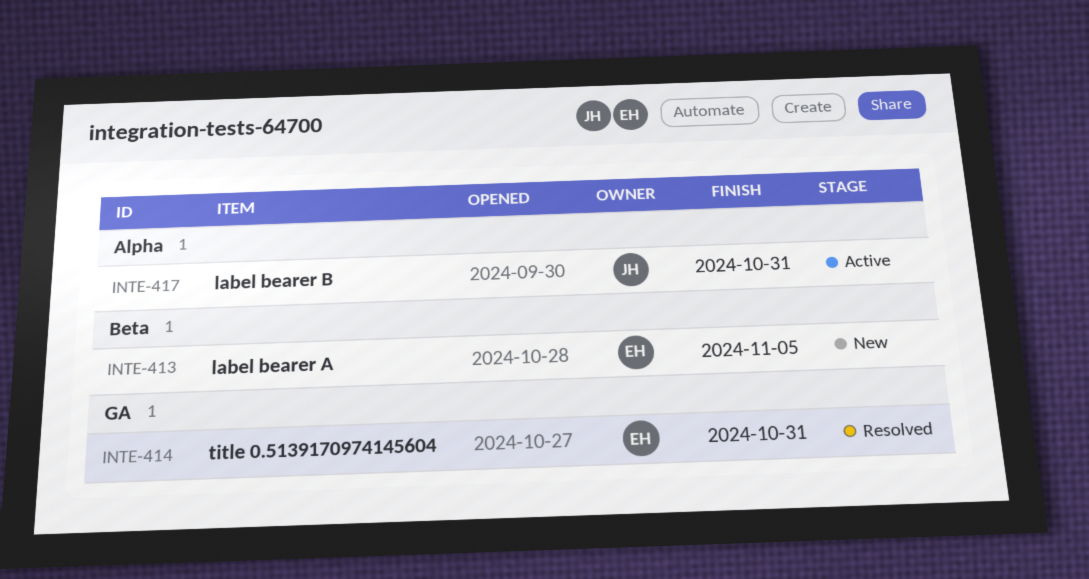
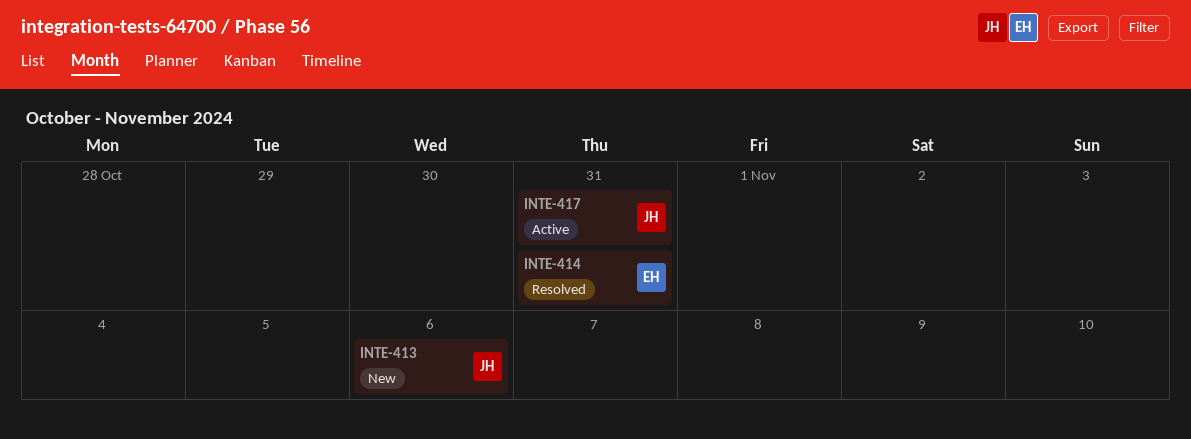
INTE-413, owner: EH -> JH
INTE-413, due: Nov 5 -> Nov 6

